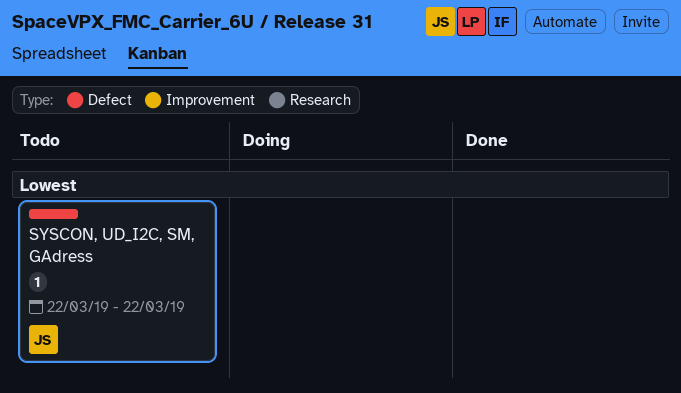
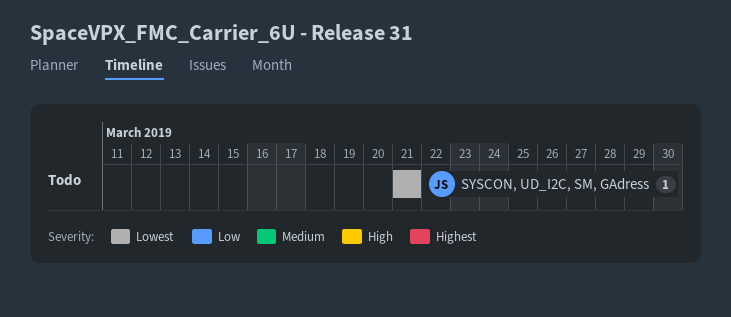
SYSCON, UD_I2C, SM, GAdress, start: Mar 22 -> Mar 21
SYSCON, UD_I2C, SM, GAdress, due: Mar 22 -> Mar 21

